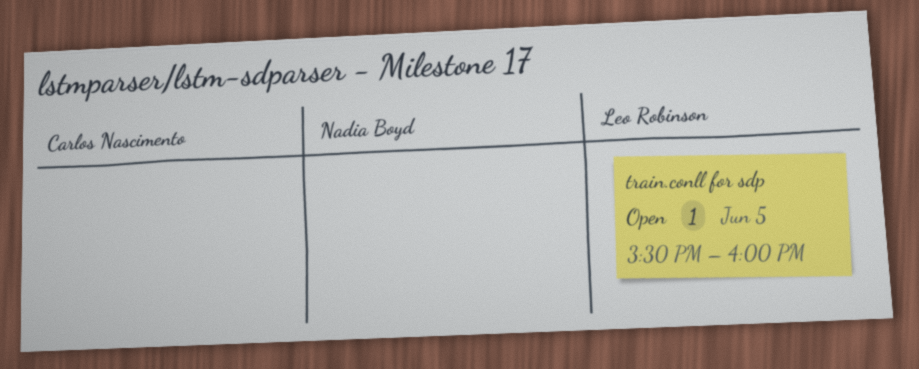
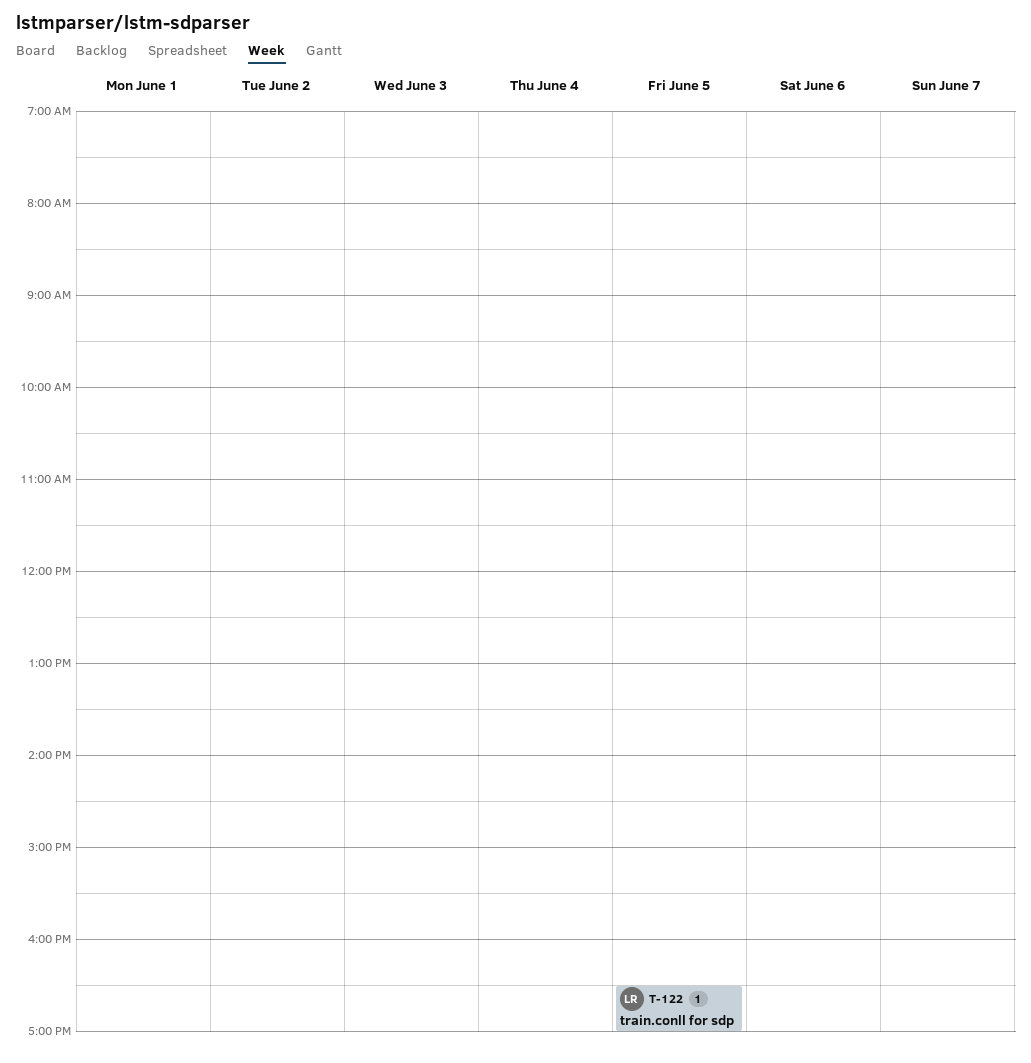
train.conll for sdp, begins: 15:30 -> 16:30
train.conll for sdp, ends: 16:00 -> 17:00

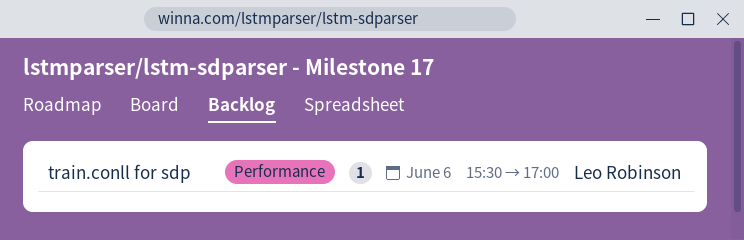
train.conll for sdp, day: Jun 5 -> Jun 6
train.conll for sdp, begins: 16:30 -> 15:30

